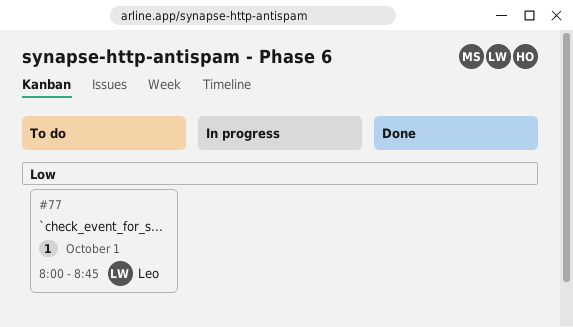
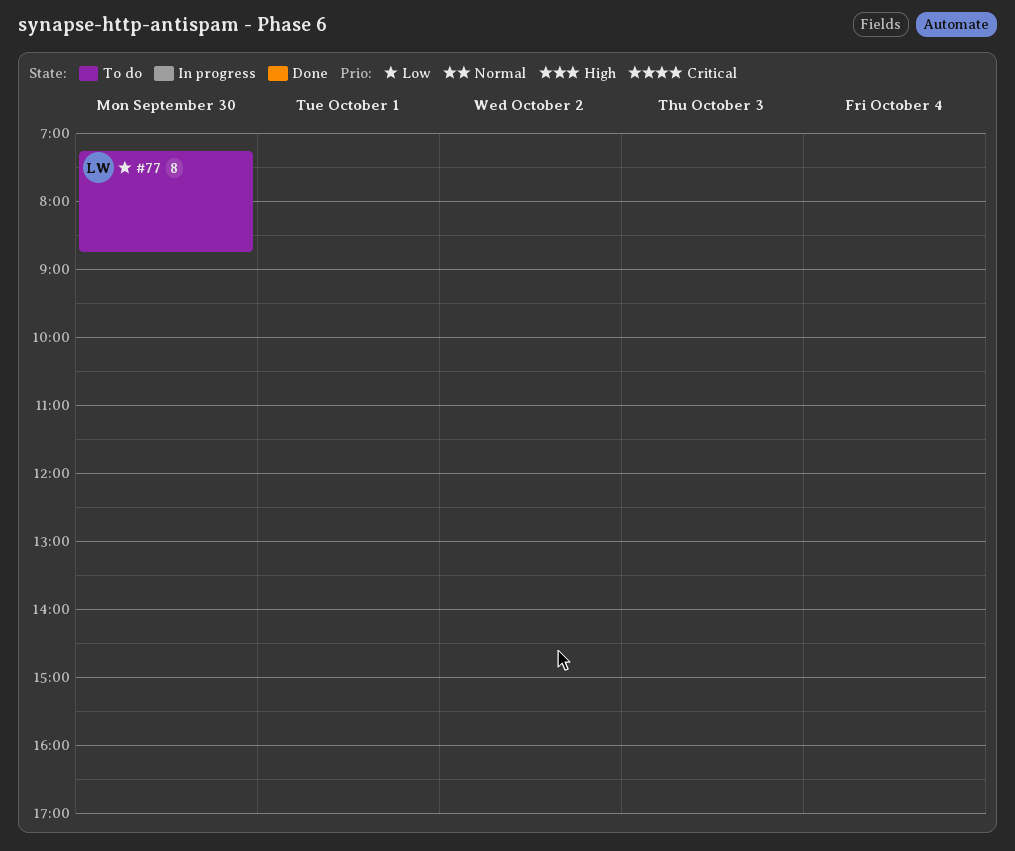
#77, estimate: 1 -> 8
#77, day: Oct 1 -> Sep 30
#77, begins: 08:00 -> 07:15

